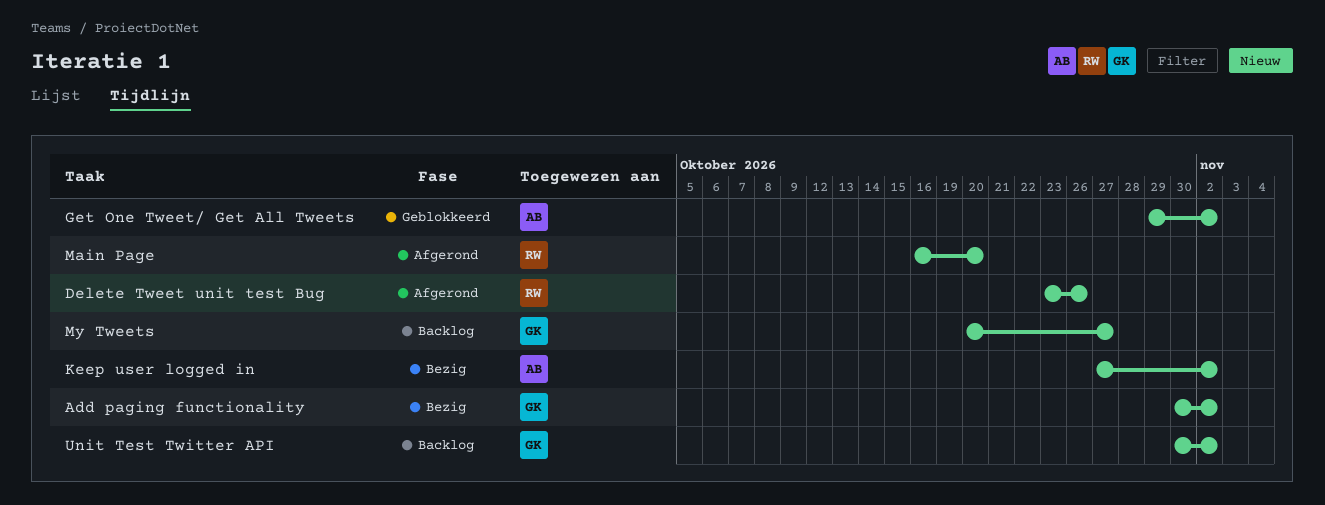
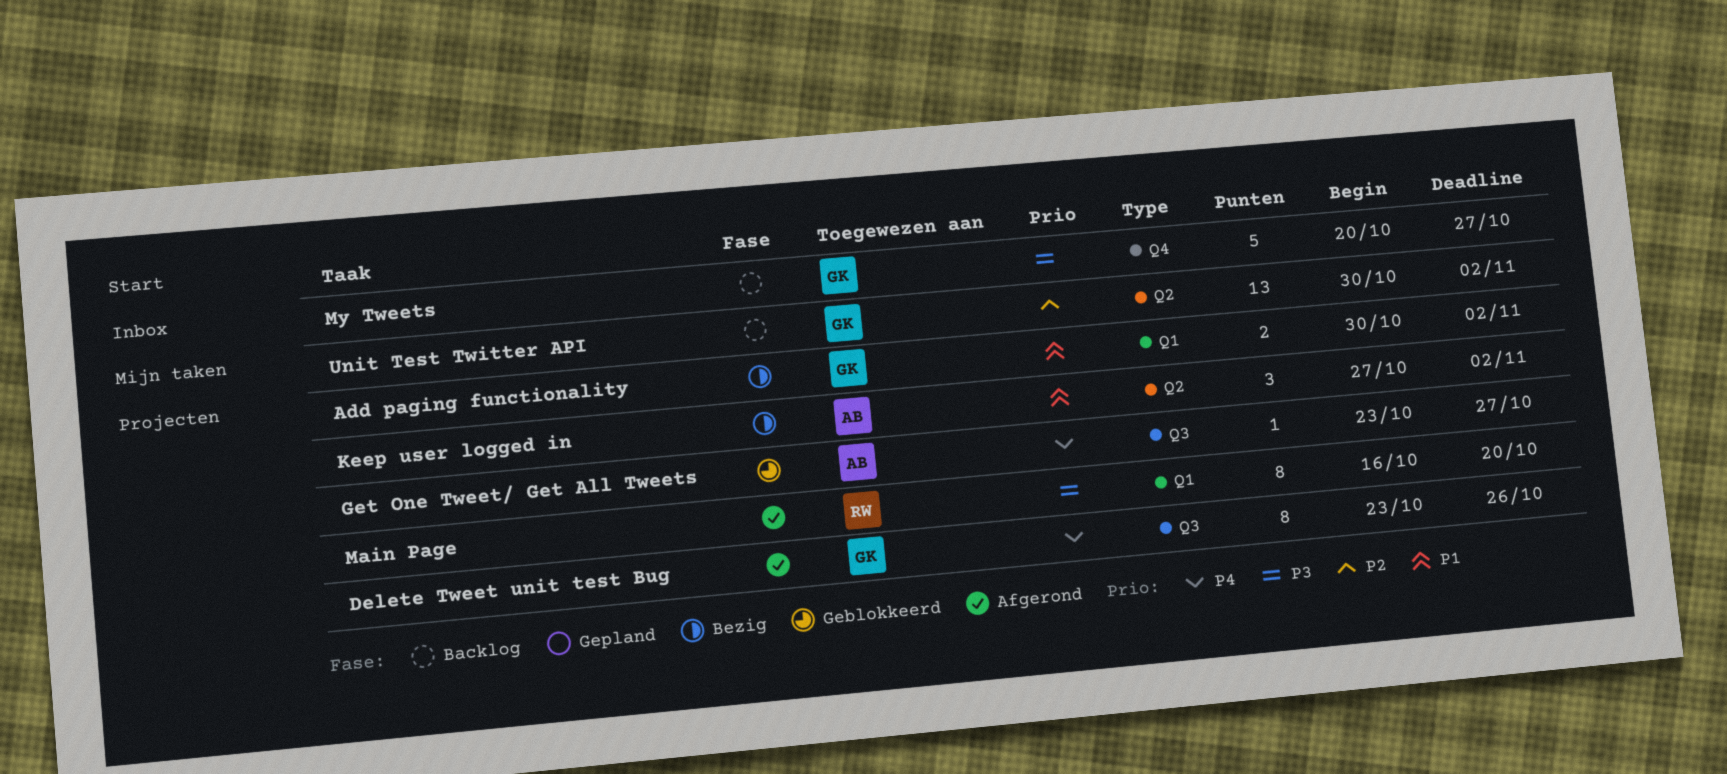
Delete Tweet unit test Bug, owner: RW -> GK
Get One Tweet/ Get All Tweets, start: Oct 29 -> Oct 23
Get One Tweet/ Get All Tweets, due: Nov 2 -> Oct 27

